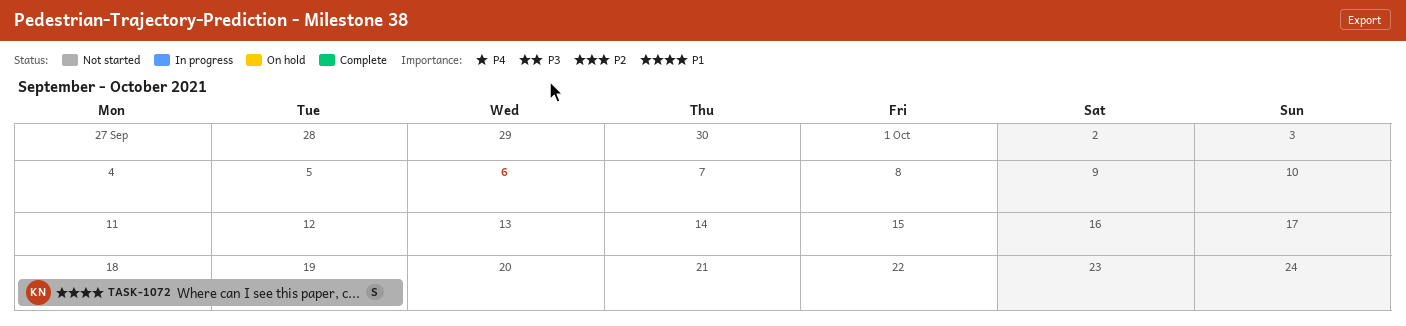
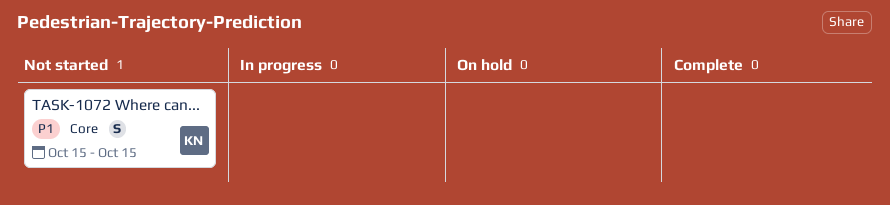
TASK-1072, start: Oct 18 -> Oct 15
TASK-1072, due: Oct 19 -> Oct 15

